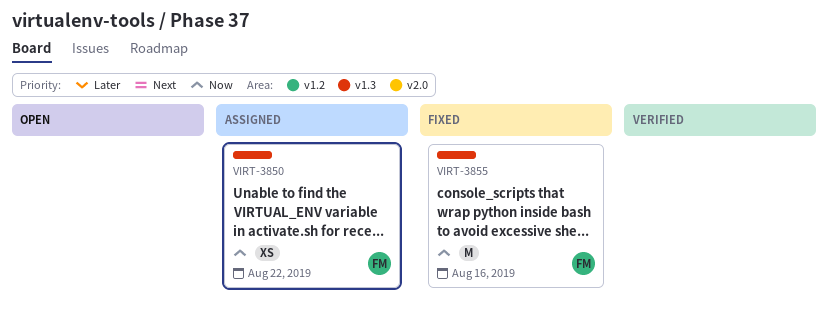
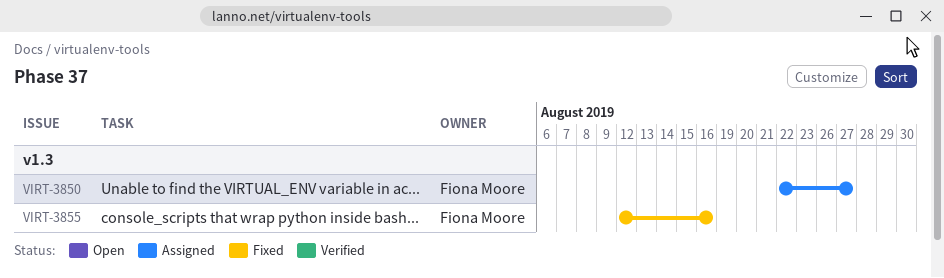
VIRT-3850, due: Aug 22 -> Aug 27

